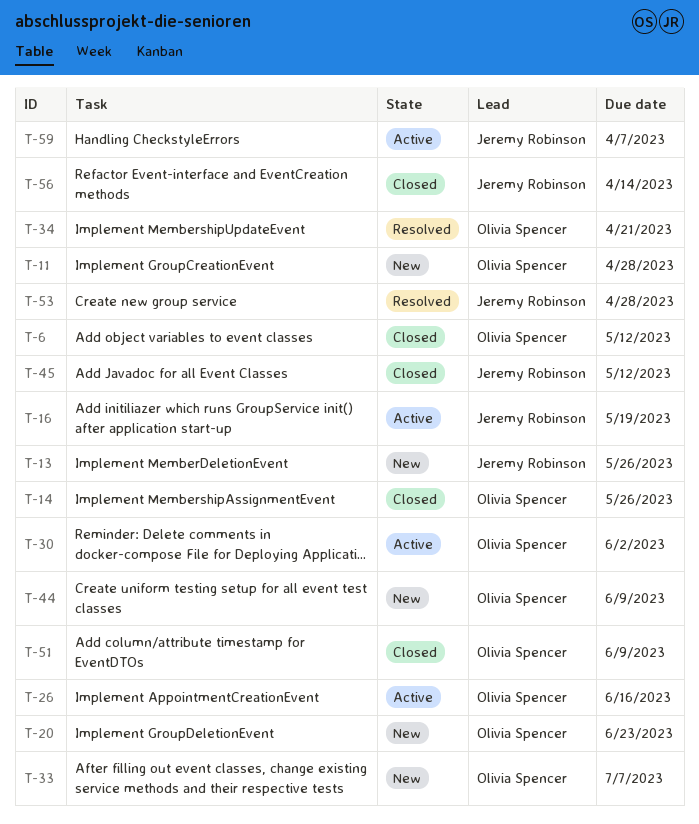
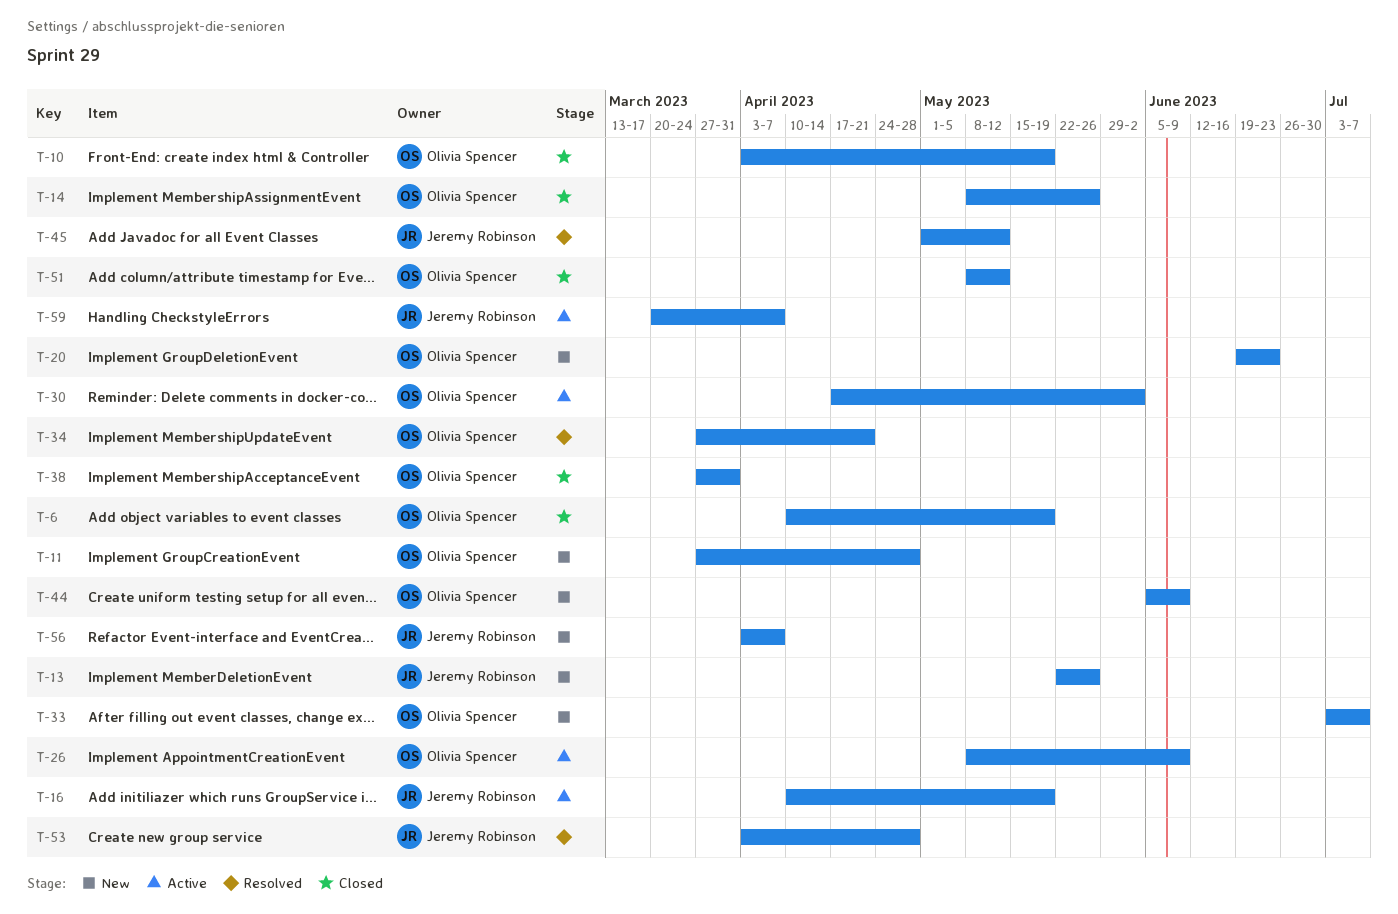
T-6, due: May 12 -> May 19
T-10: none -> present
T-26, due: Jun 16 -> Jun 9
T-38: none -> present
T-45, status: Closed -> Resolved
T-51, due: Jun 9 -> May 12
T-56, status: Closed -> New
T-56, due: Apr 14 -> Apr 7

